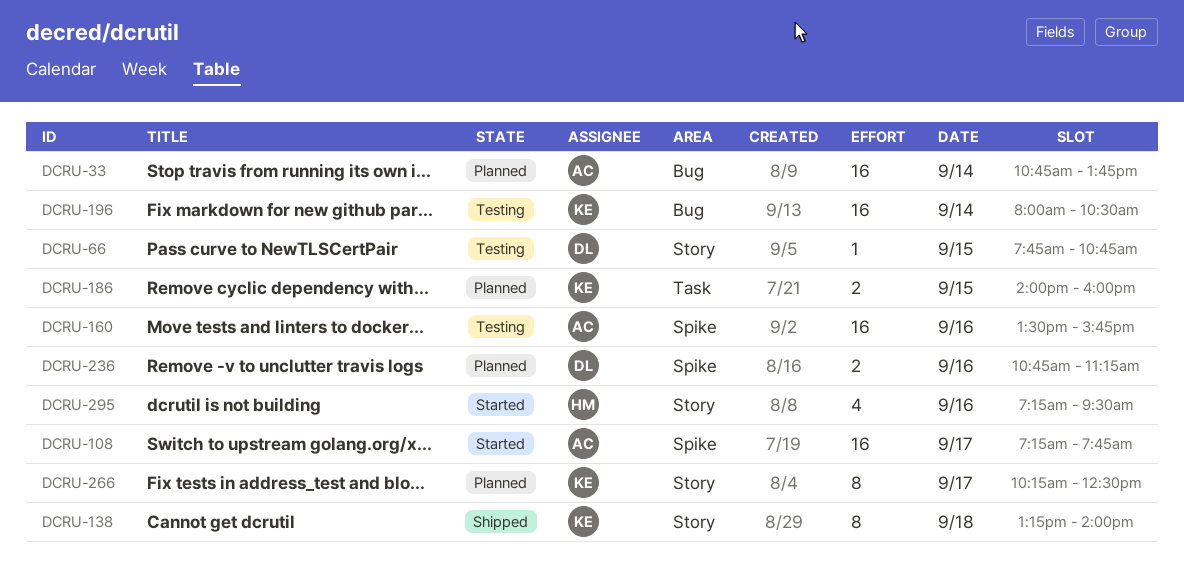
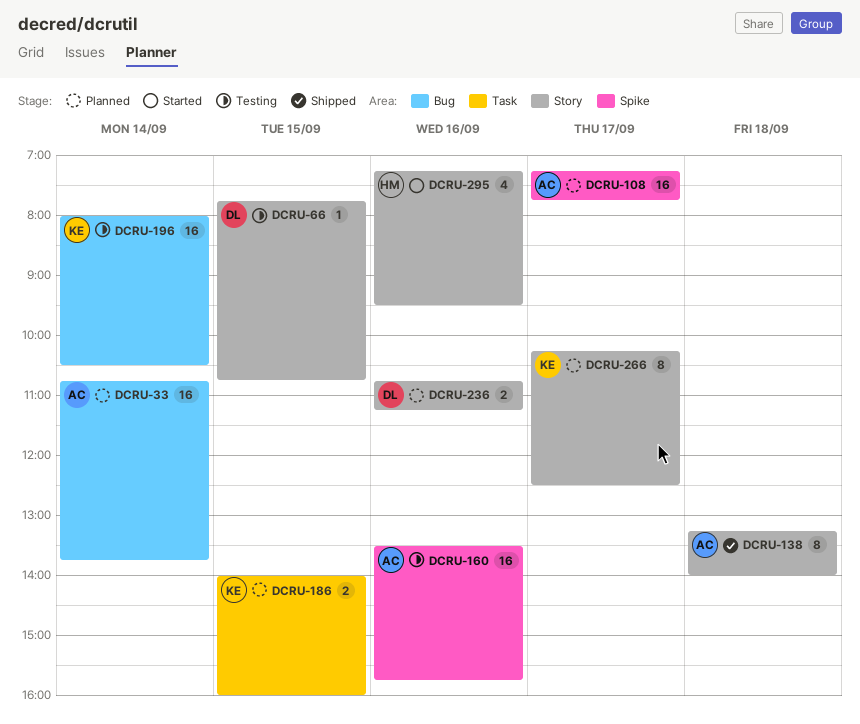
DCRU-108, status: Started -> Planned
DCRU-138, owner: KE -> AC
DCRU-236, label: Spike -> Story

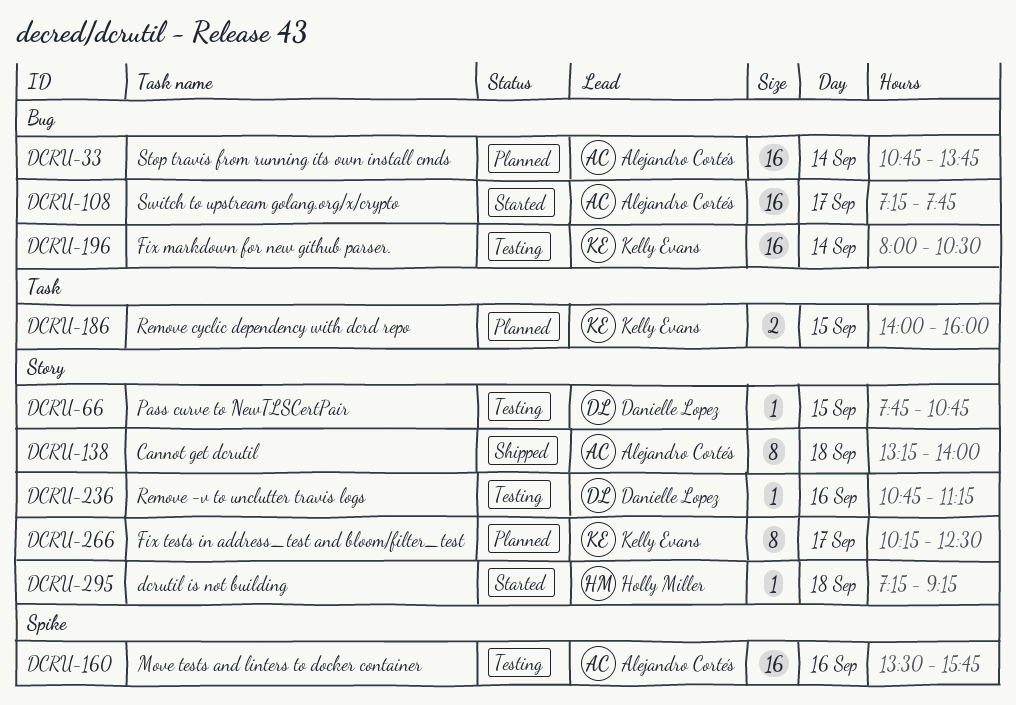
DCRU-108, status: Planned -> Started
DCRU-108, label: Spike -> Bug
DCRU-236, status: Planned -> Testing
DCRU-236, estimate: 2 -> 1
DCRU-295, estimate: 4 -> 1
DCRU-295, day: Sep 16 -> Sep 18
DCRU-295, ends: 09:30 -> 09:15

